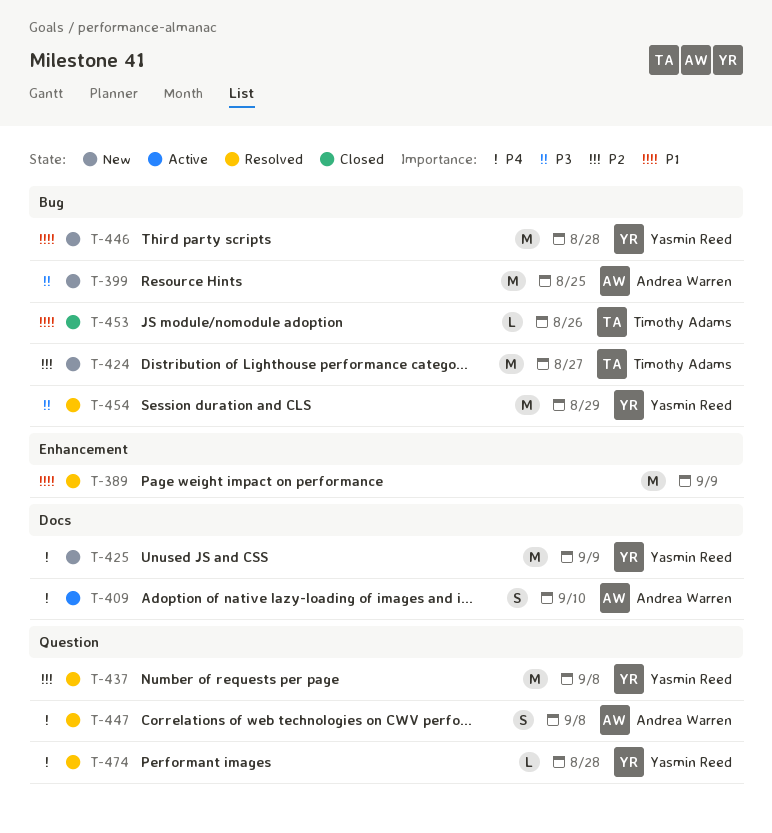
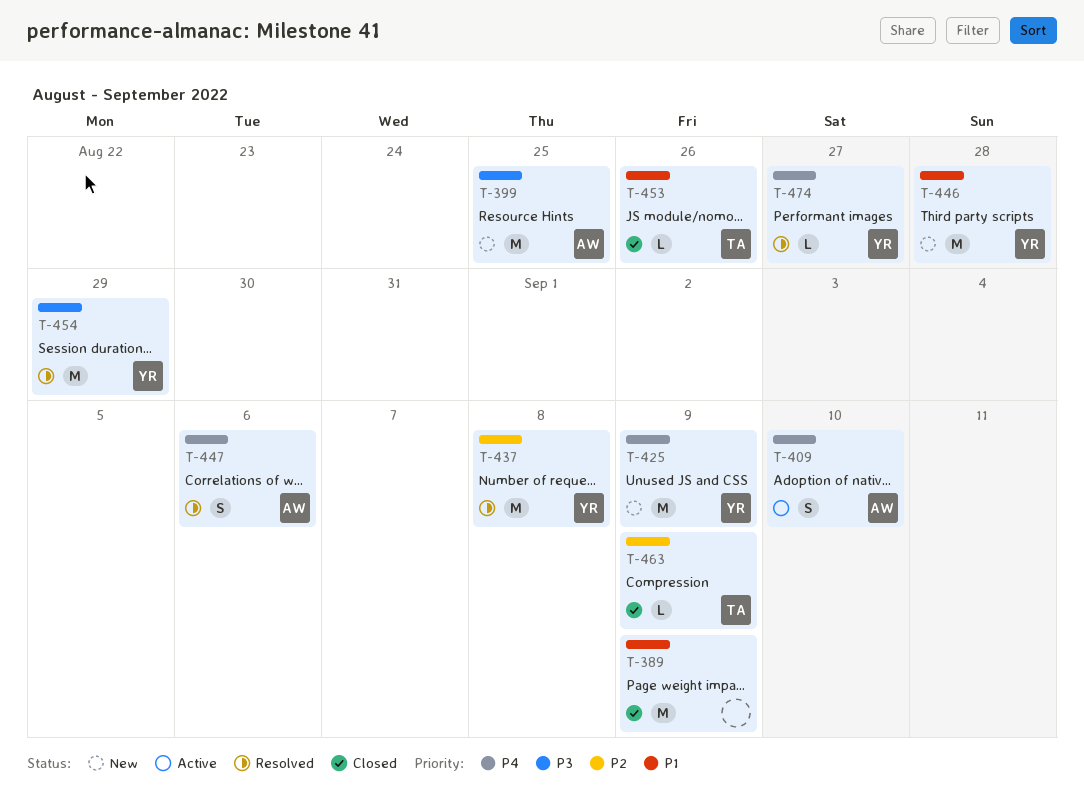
T-389, status: Resolved -> Closed
T-424: present -> none
T-447, due: Sep 8 -> Sep 6
T-463: none -> present
T-474, due: Aug 28 -> Aug 27

